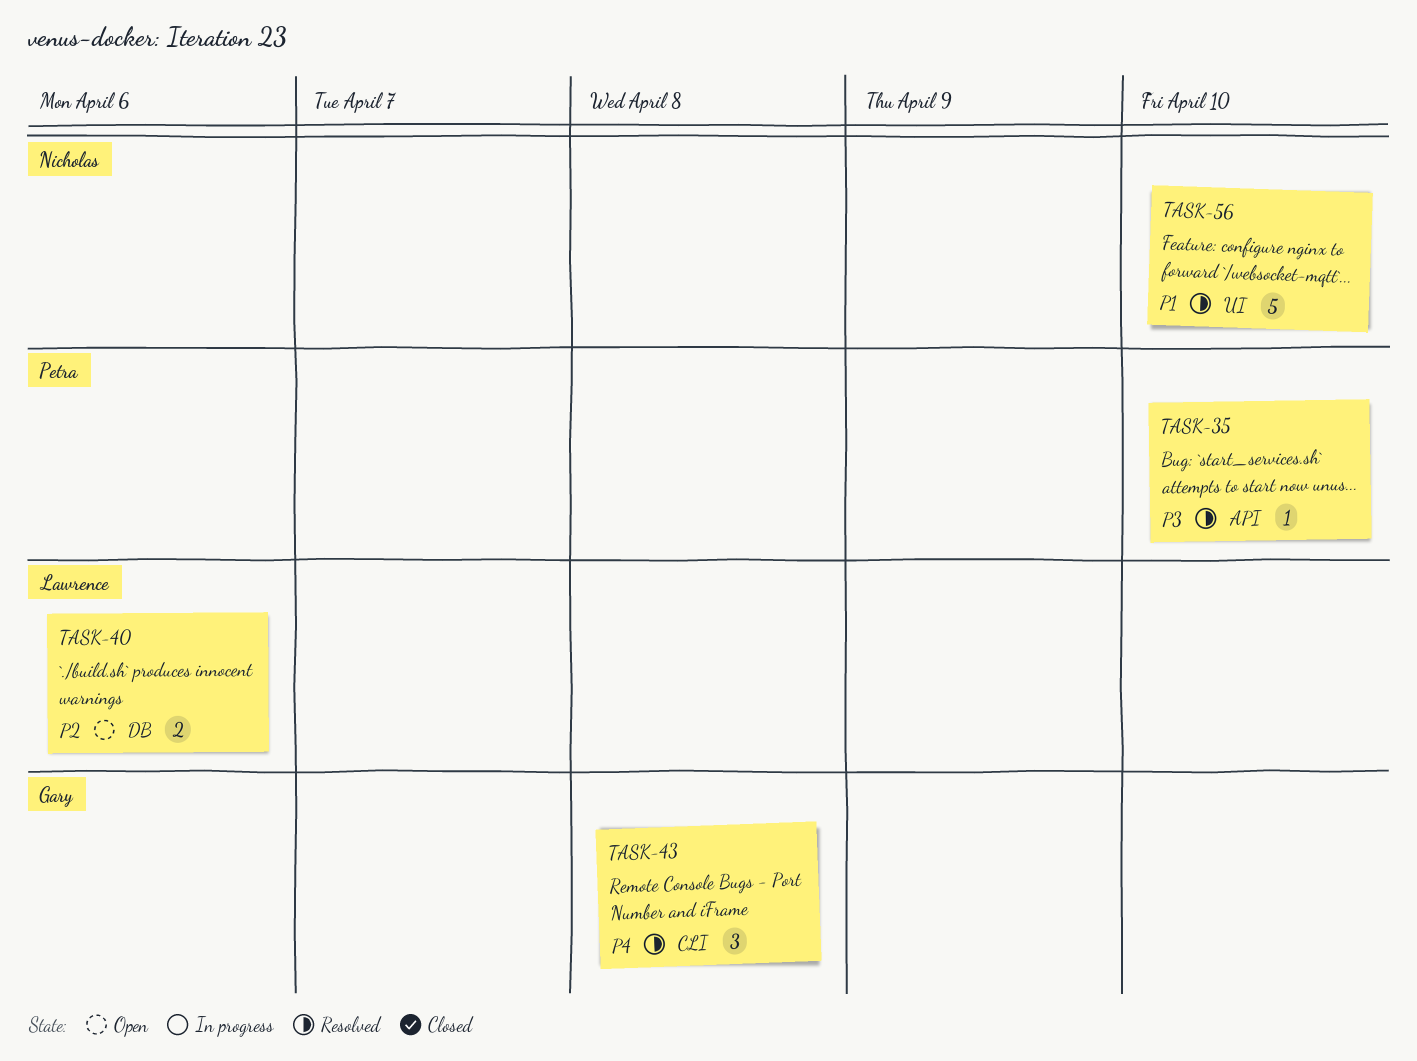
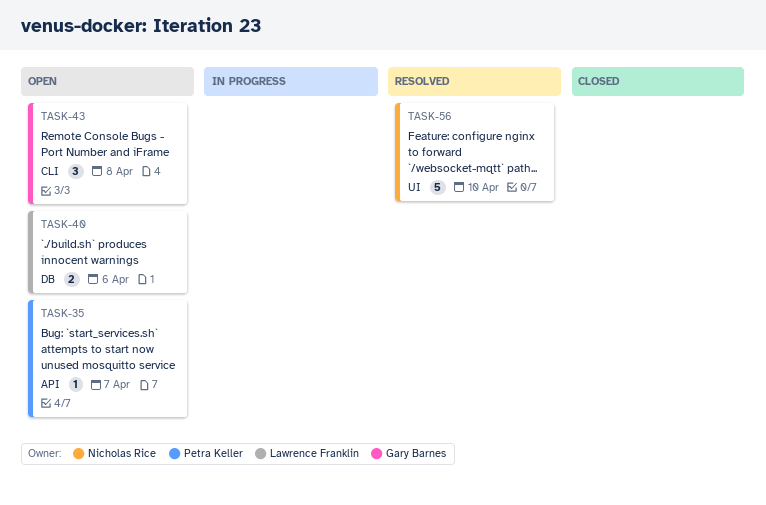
TASK-35, status: Resolved -> Open
TASK-35, due: Apr 10 -> Apr 7
TASK-43, status: Resolved -> Open

